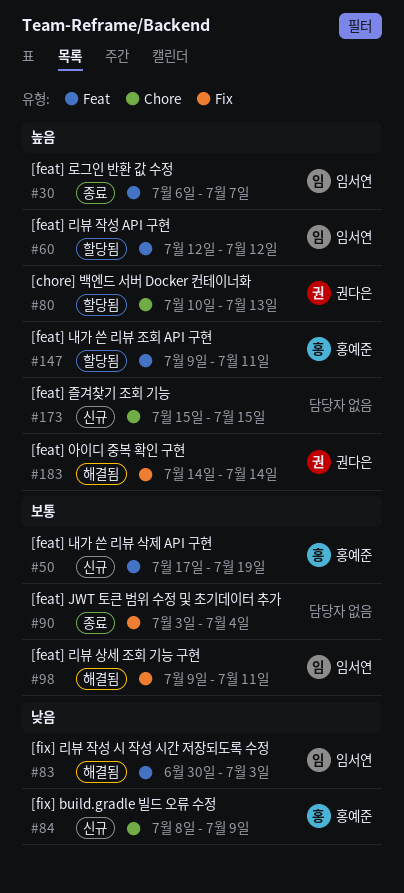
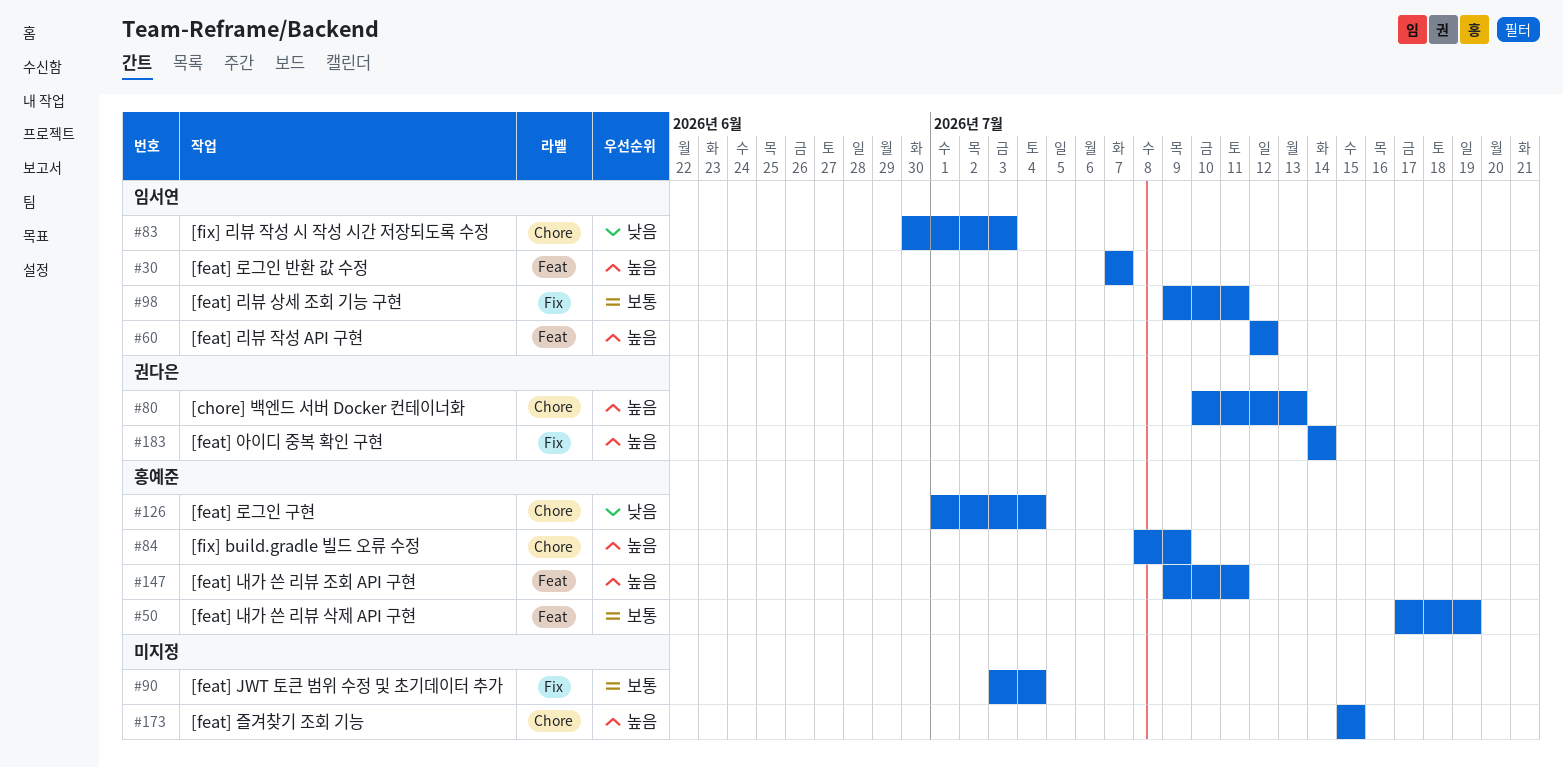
#30, start: Jul 6 -> Jul 7
#83, label: Feat -> Chore
#84, priority: 낮음 -> 높음
#126: none -> present

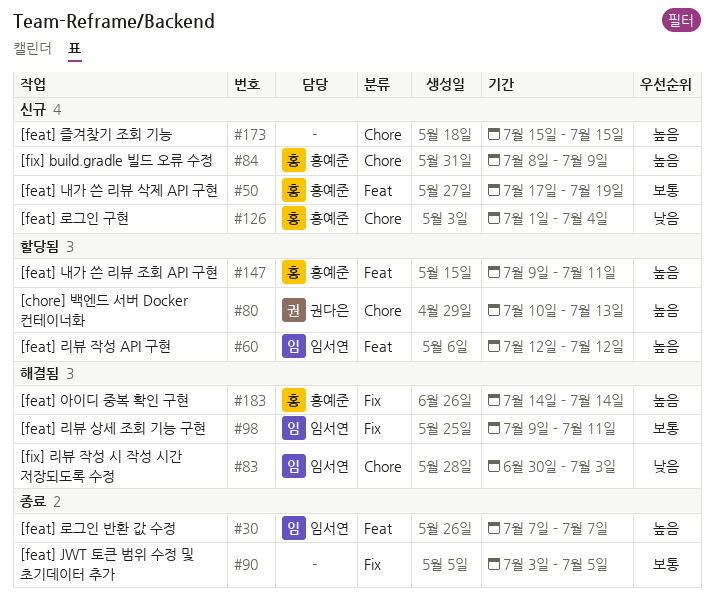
#90, due: Jul 4 -> Jul 5
#183, owner: 권다은 -> 홍예준

